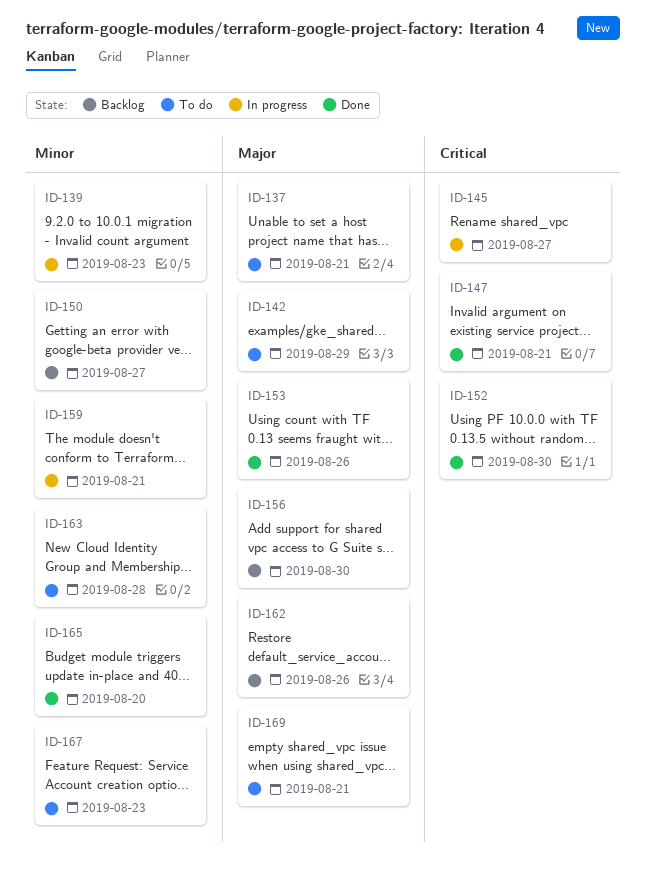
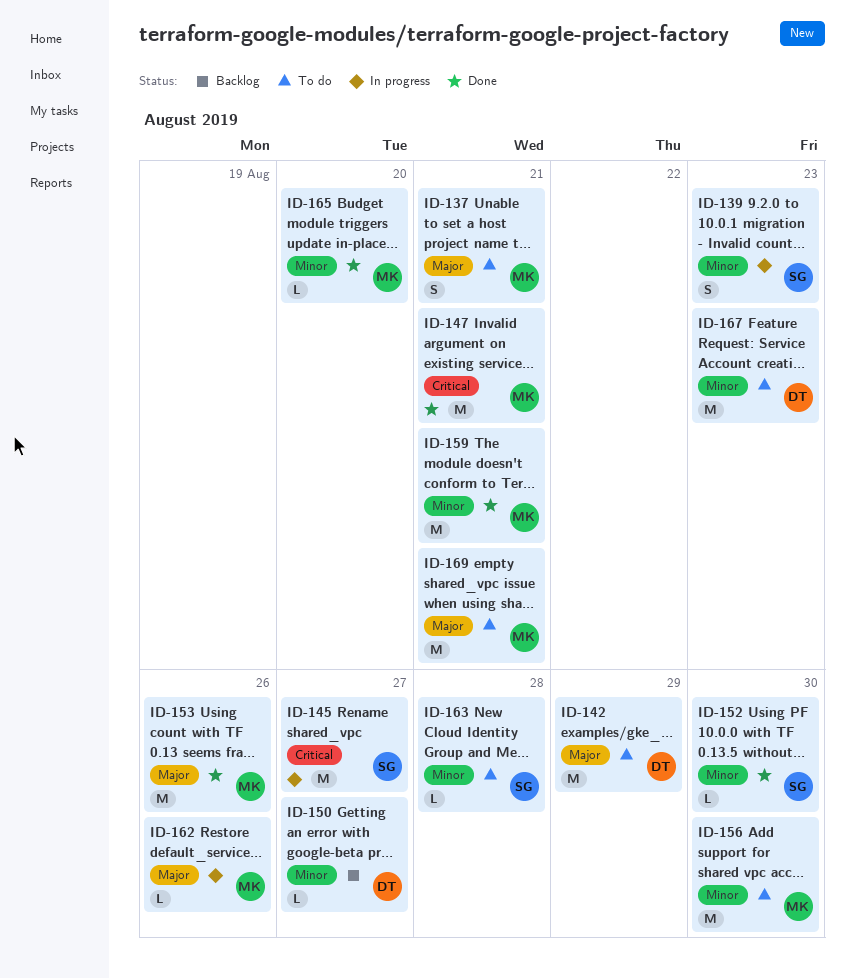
ID-152, priority: Critical -> Minor
ID-156, status: Backlog -> To do
ID-156, priority: Major -> Minor
ID-159, status: In progress -> Done
ID-162, status: Backlog -> In progress

